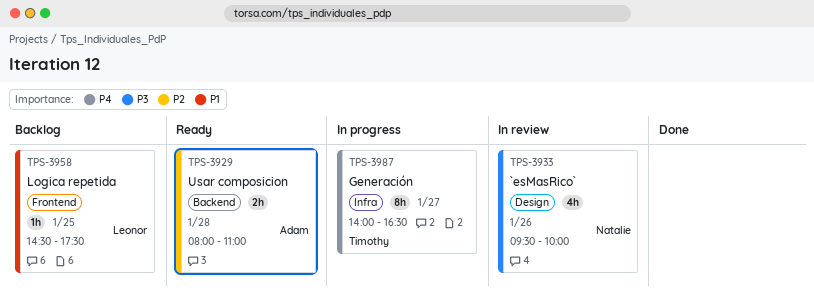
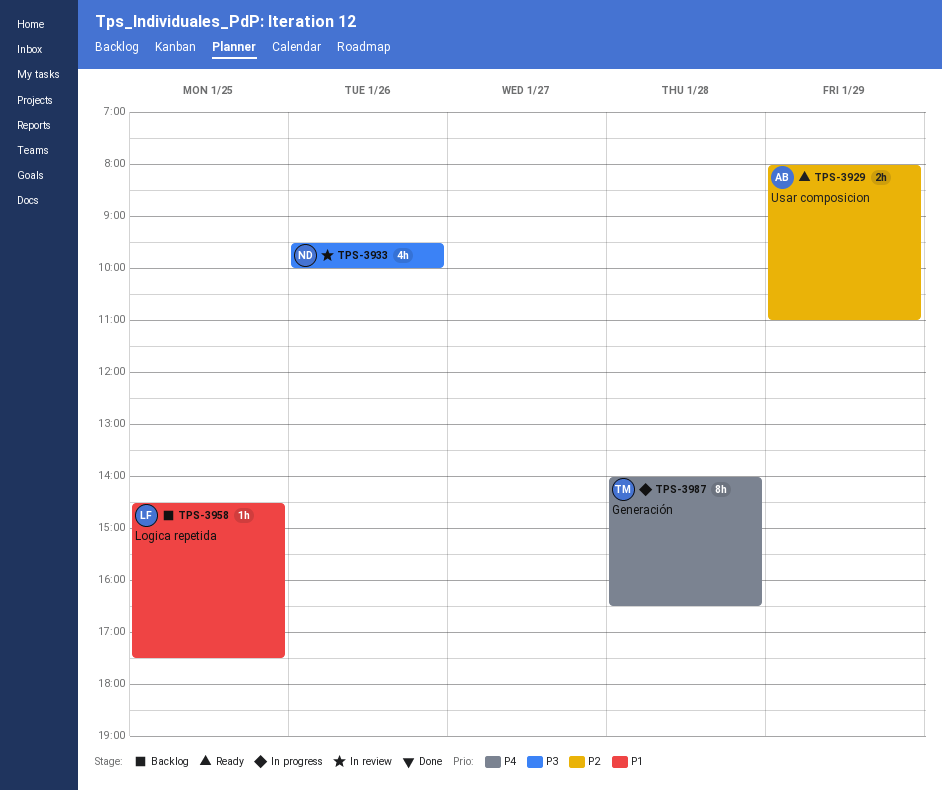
TPS-3929, day: Jan 28 -> Jan 29
TPS-3987, day: Jan 27 -> Jan 28

